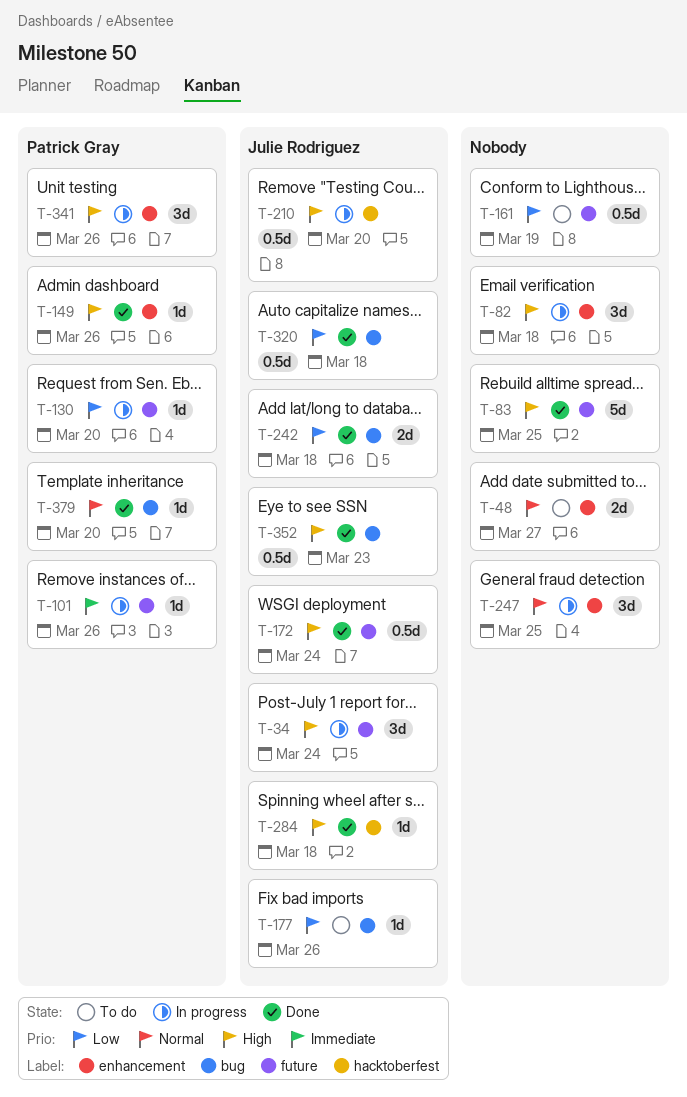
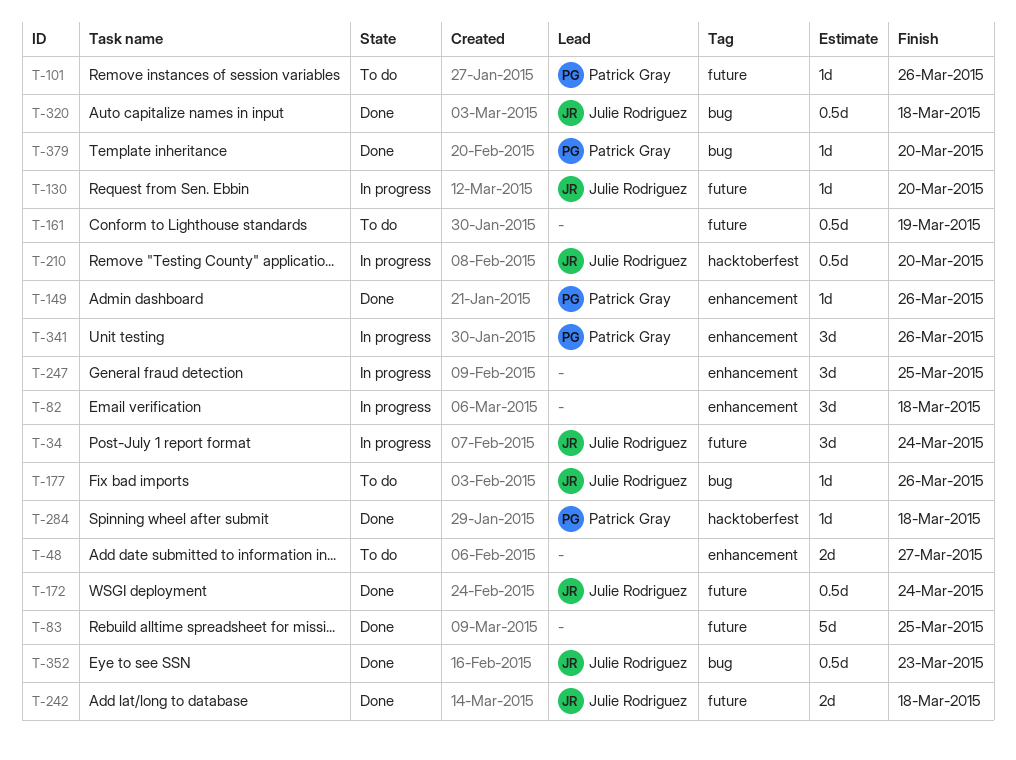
T-101, status: In progress -> To do
T-130, owner: Patrick Gray -> Julie Rodriguez
T-242, label: bug -> future
T-284, owner: Julie Rodriguez -> Patrick Gray

